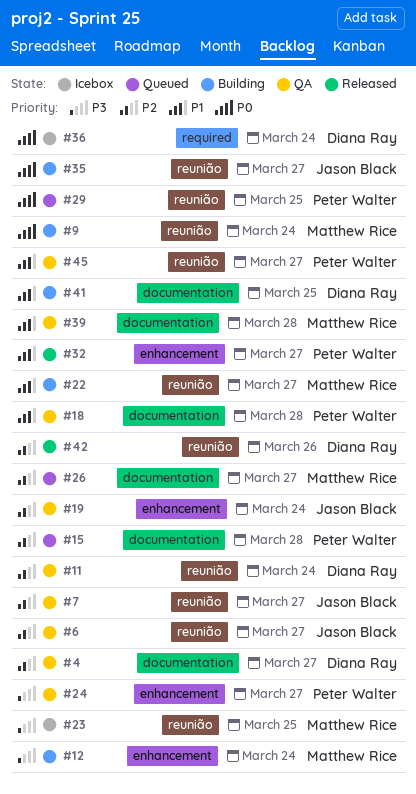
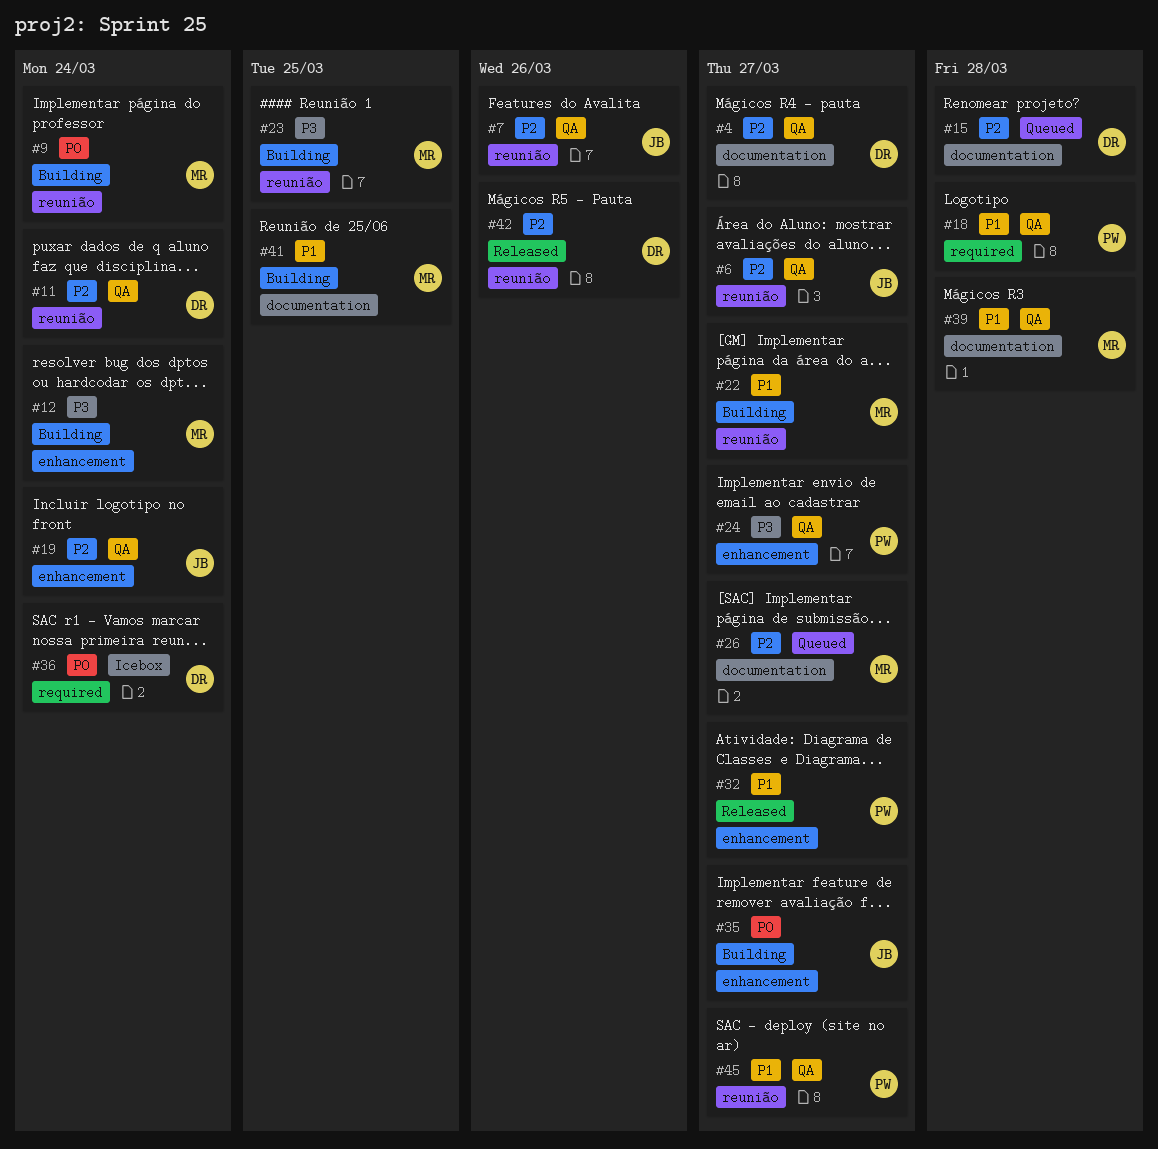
#7, due: Mar 27 -> Mar 26
#15, owner: Peter Walter -> Diana Ray
#18, label: documentation -> required
#23, status: Icebox -> Building
#29: present -> none
#35, label: reunião -> enhancement
#41, owner: Diana Ray -> Matthew Rice

